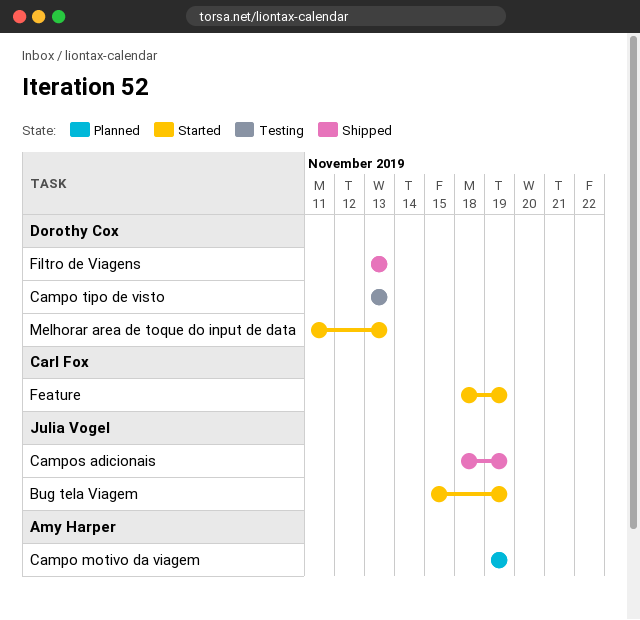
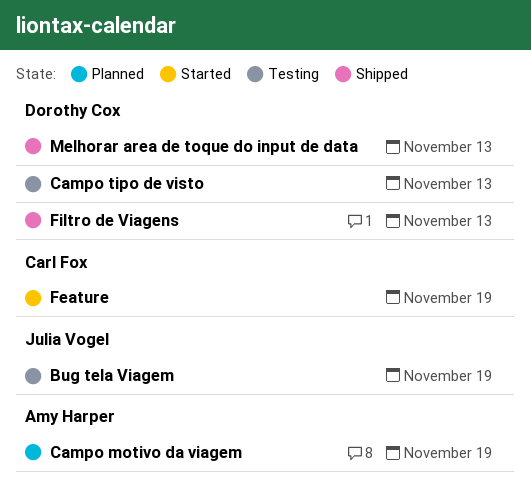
Bug tela Viagem, status: Started -> Testing
Campos adicionais: present -> none
Melhorar area de toque do input de data, status: Started -> Shipped

